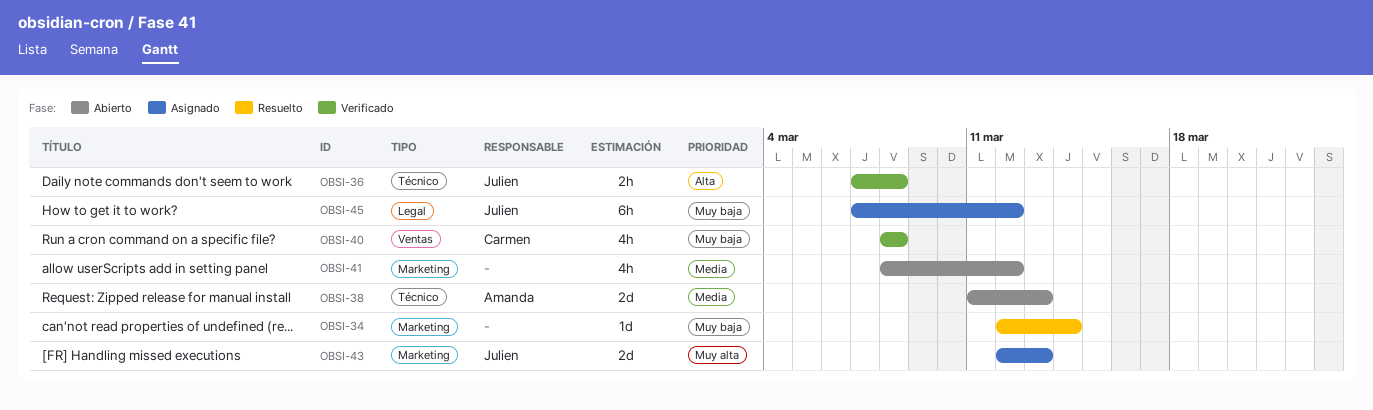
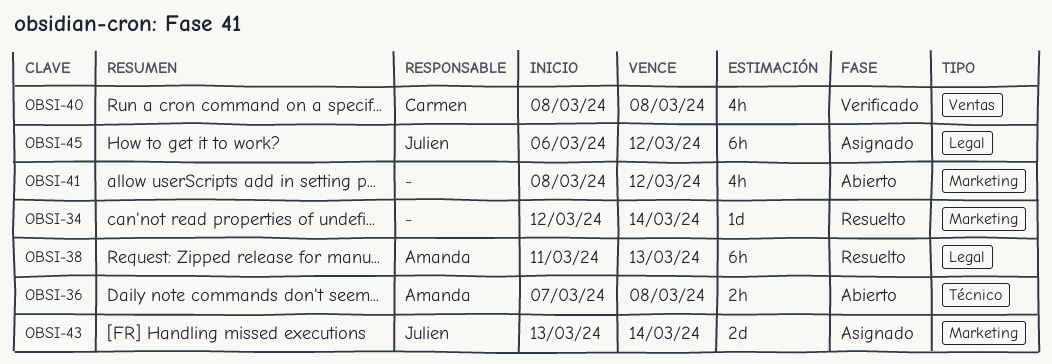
OBSI-36, status: Verificado -> Abierto
OBSI-36, owner: Julien -> Amanda
OBSI-38, status: Abierto -> Resuelto
OBSI-38, label: Técnico -> Legal
OBSI-38, estimate: 2d -> 6h
OBSI-43, start: Mar 12 -> Mar 13
OBSI-43, due: Mar 13 -> Mar 14
OBSI-45, start: Mar 7 -> Mar 6

